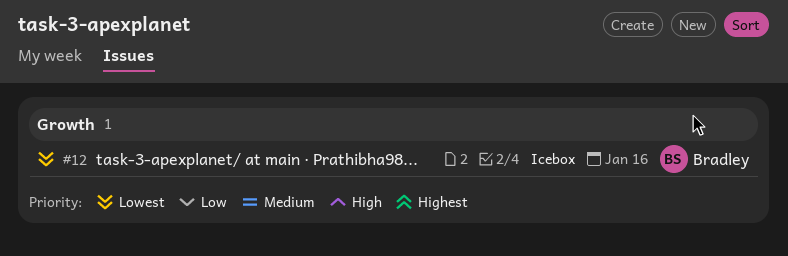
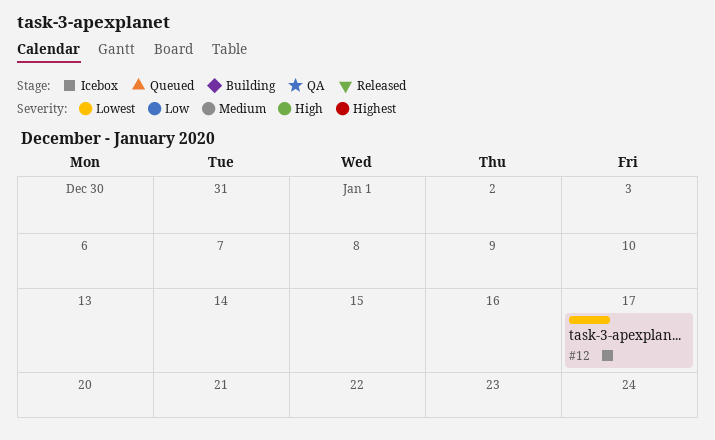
#12, due: Jan 16 -> Jan 17

